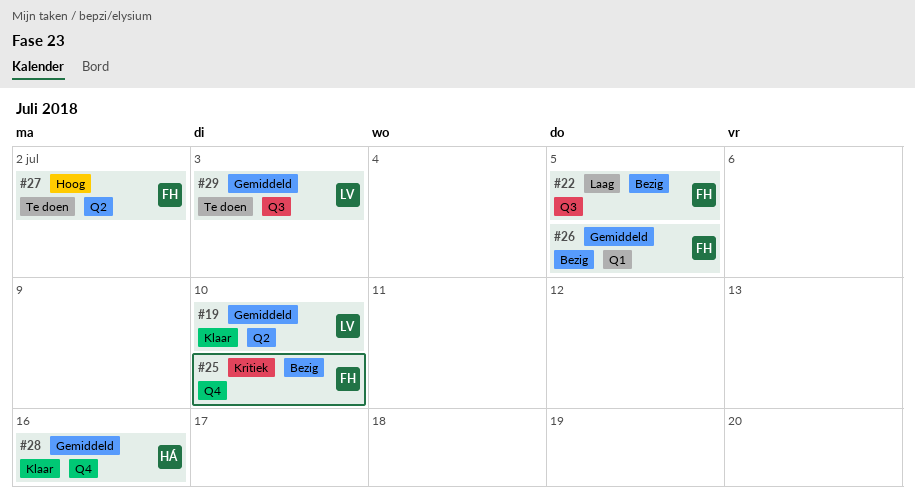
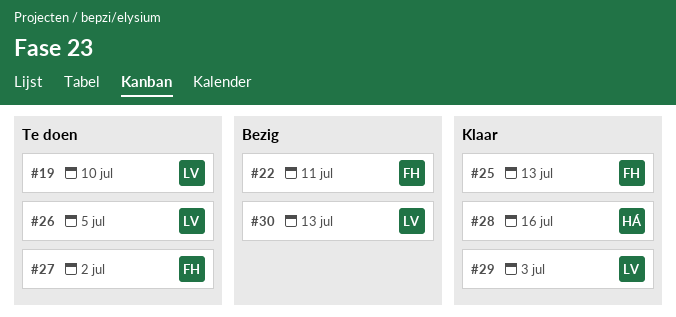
#19, status: Klaar -> Te doen
#22, due: Jul 5 -> Jul 11
#25, status: Bezig -> Klaar
#25, due: Jul 10 -> Jul 13
#26, status: Bezig -> Te doen
#26, owner: FH -> LV
#29, status: Te doen -> Klaar
#30: none -> present

